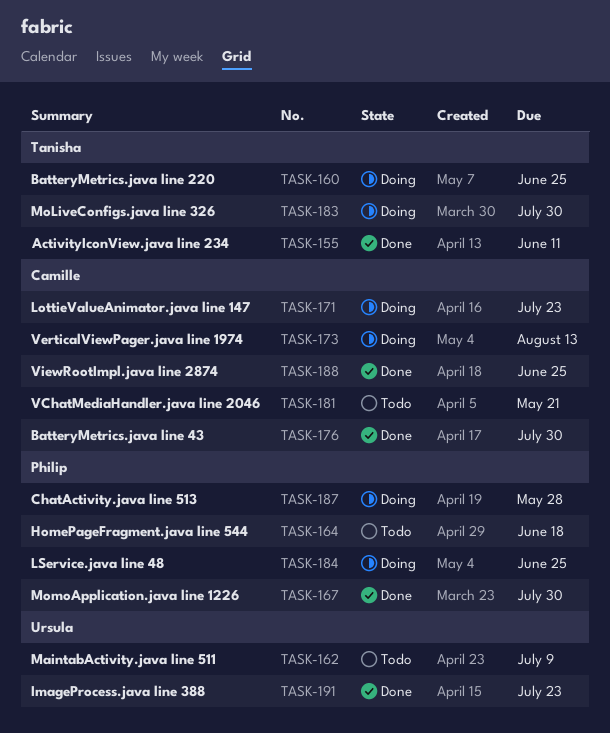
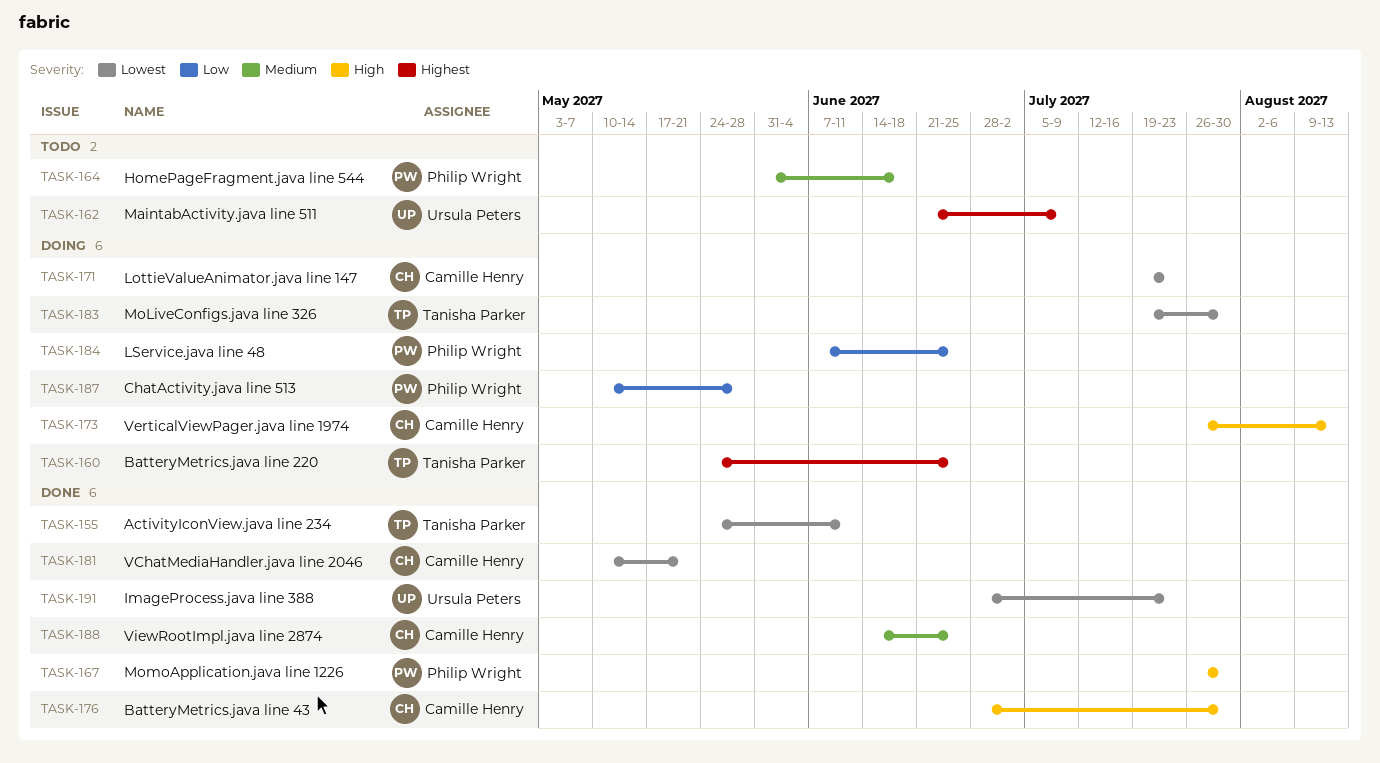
TASK-181, status: Todo -> Done

